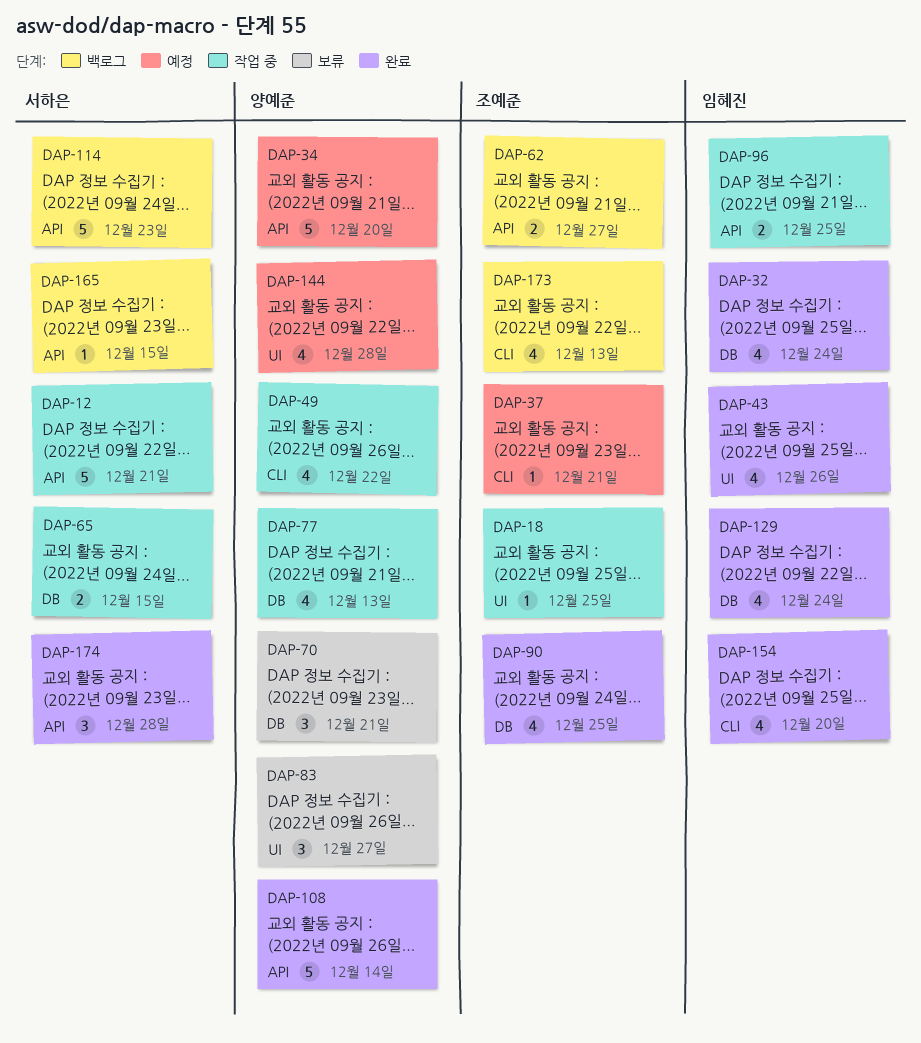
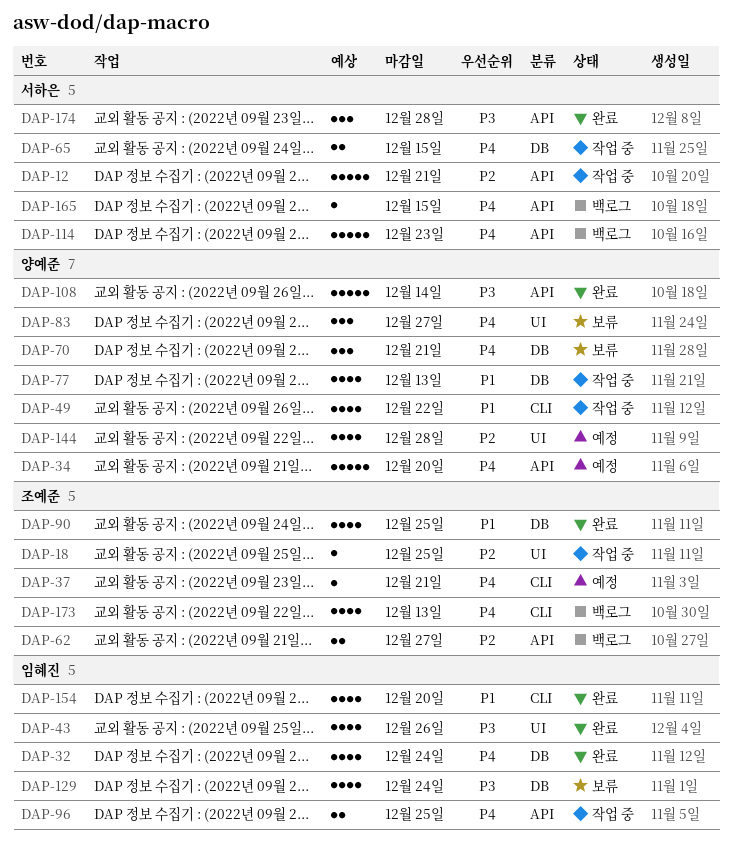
DAP-129, status: 완료 -> 보류

